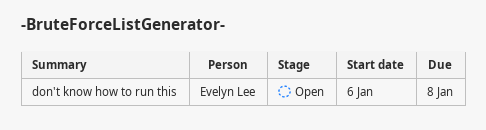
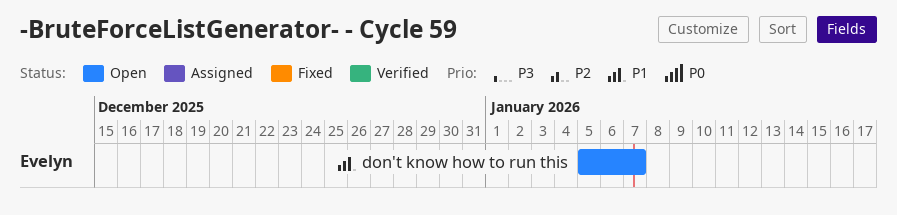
don't know how to run this, start: Jan 6 -> Jan 5
don't know how to run this, due: Jan 8 -> Jan 7

